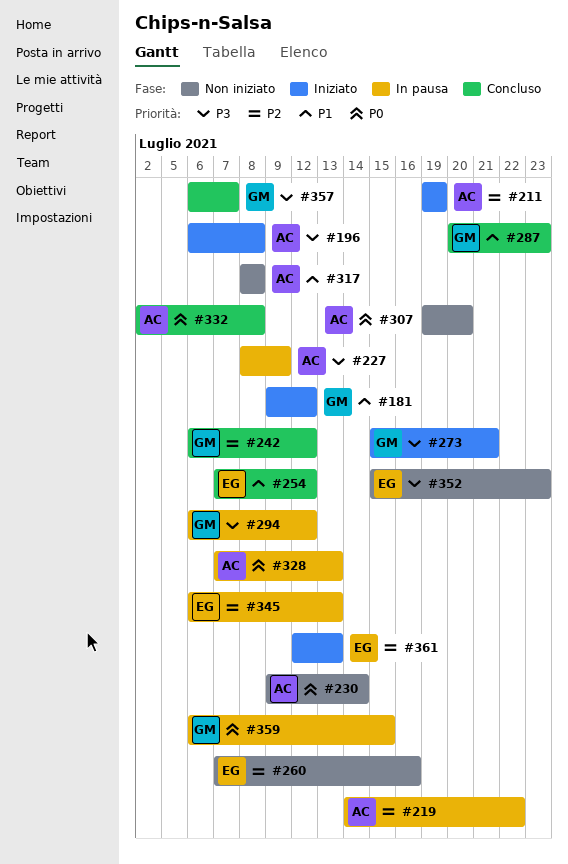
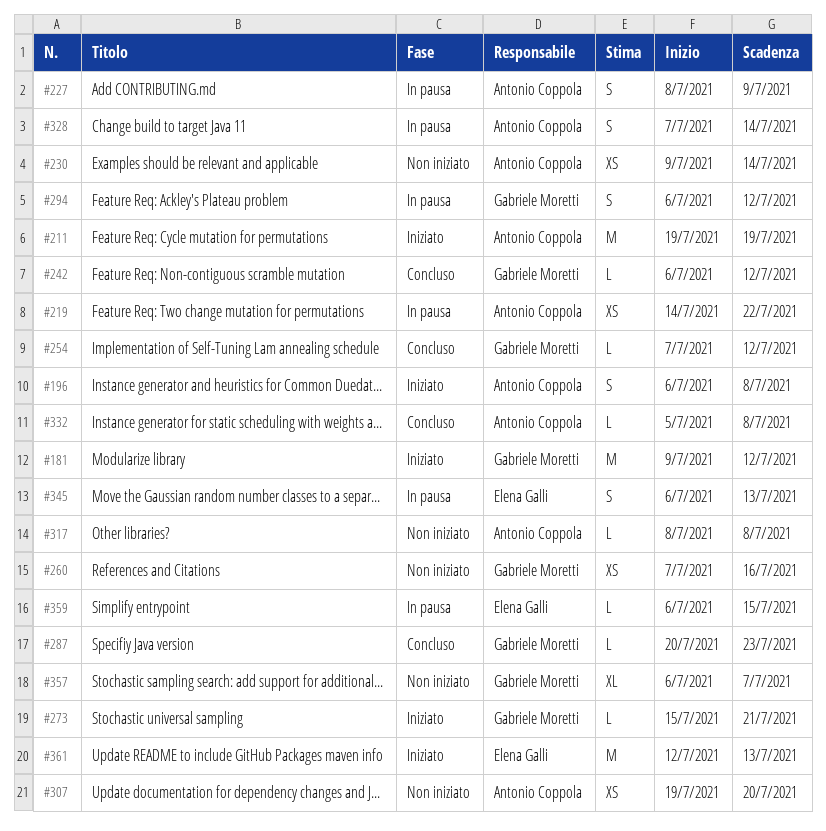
#254, owner: Elena Galli -> Gabriele Moretti
#260, owner: Elena Galli -> Gabriele Moretti
#328, due: Jul 13 -> Jul 14
#332, start: Jul 2 -> Jul 5
#352: present -> none
#357, status: Concluso -> Non iniziato
#359, owner: Gabriele Moretti -> Elena Galli

